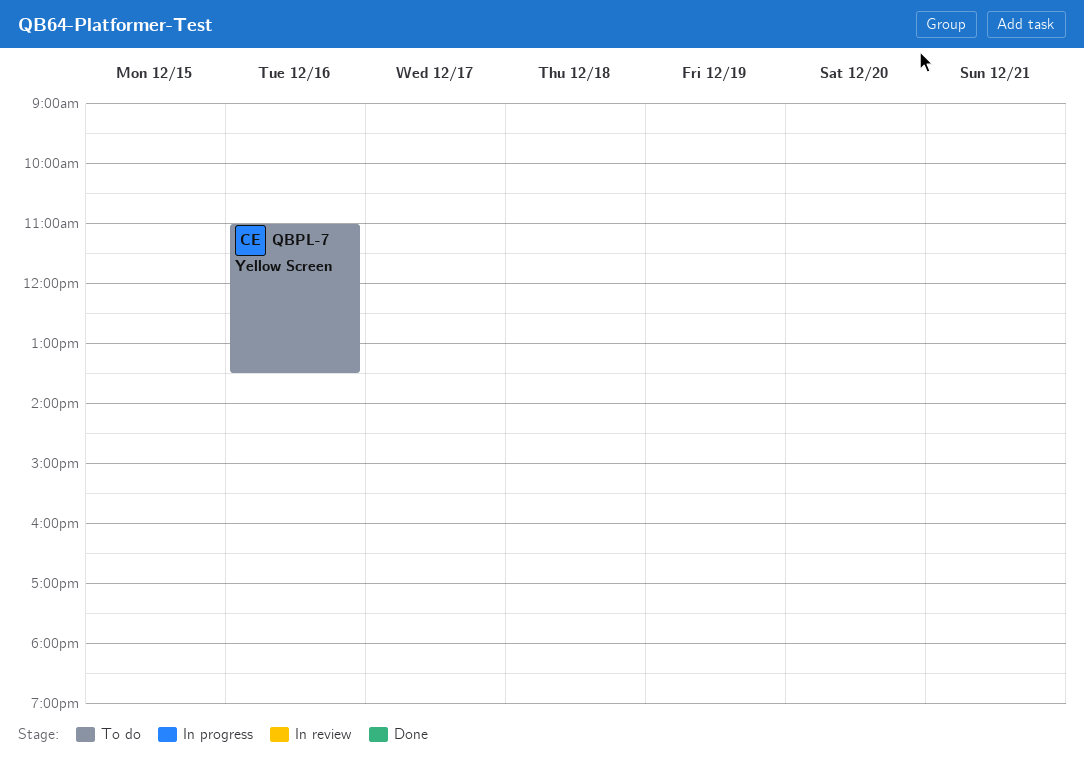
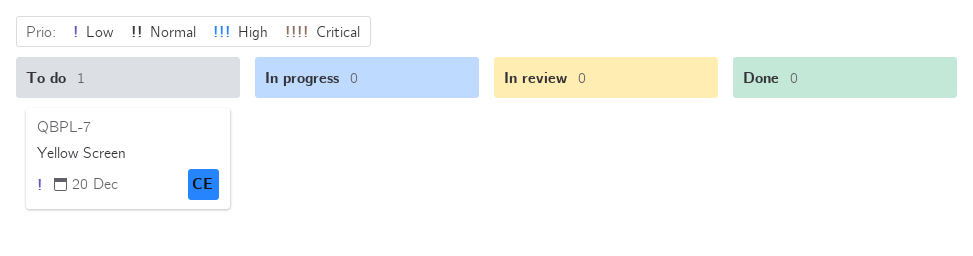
QBPL-7, day: Dec 16 -> Dec 20

